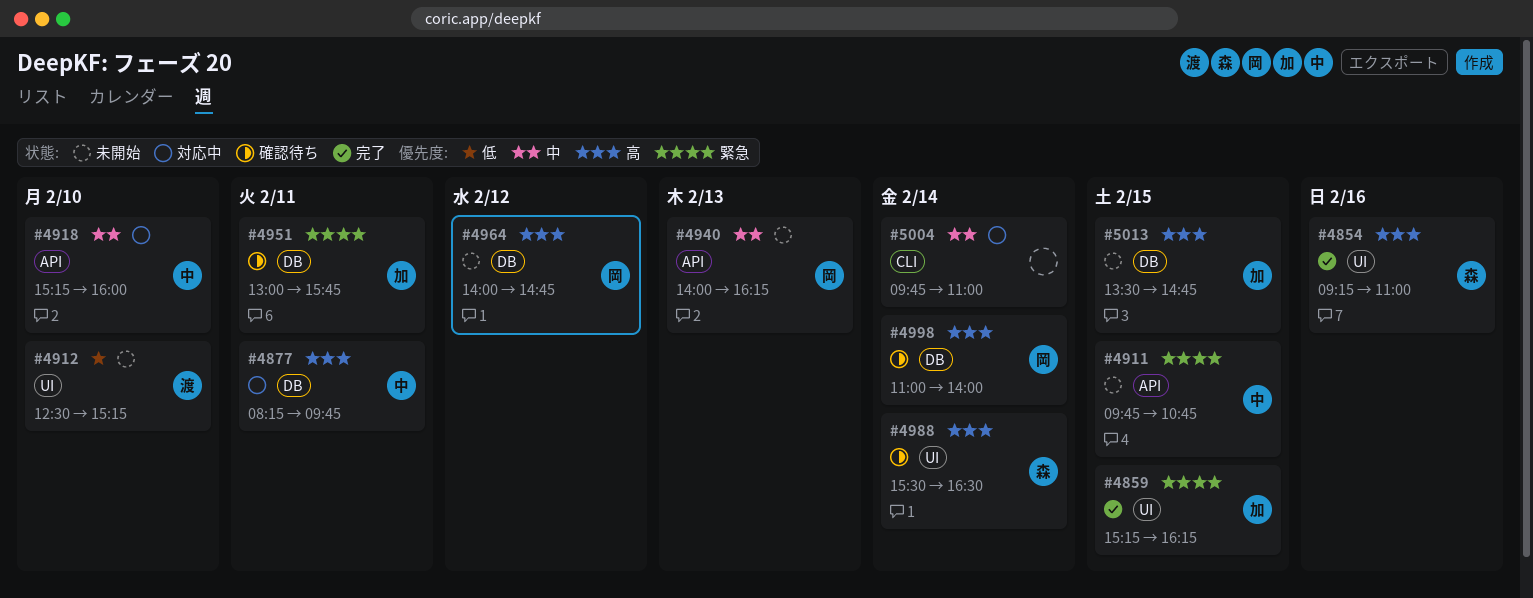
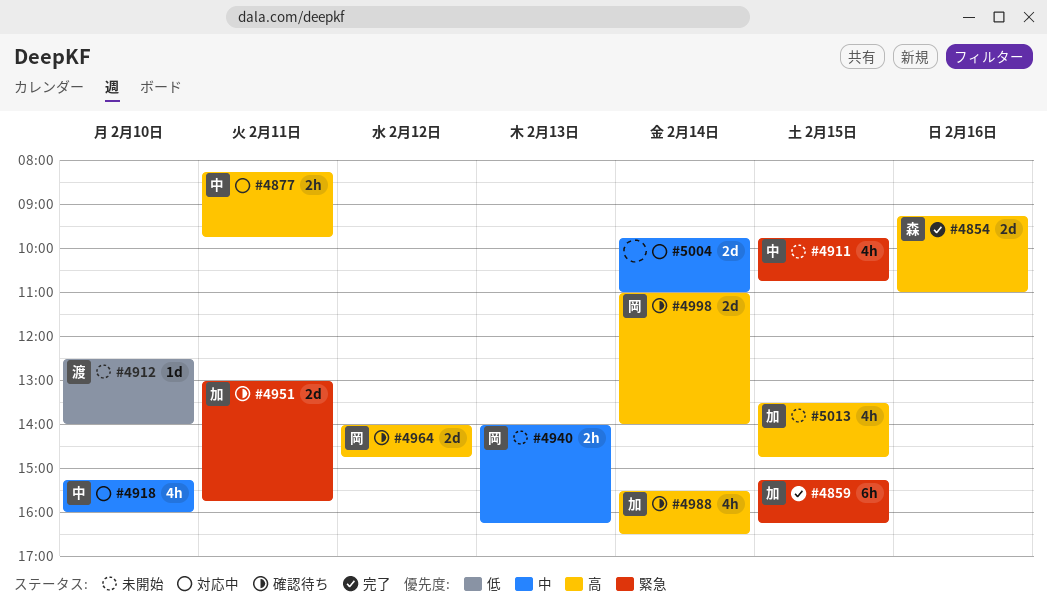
#4912, ends: 15:15 -> 14:00
#4964, status: 未開始 -> 確認待ち
#4988, owner: 森 -> 加

